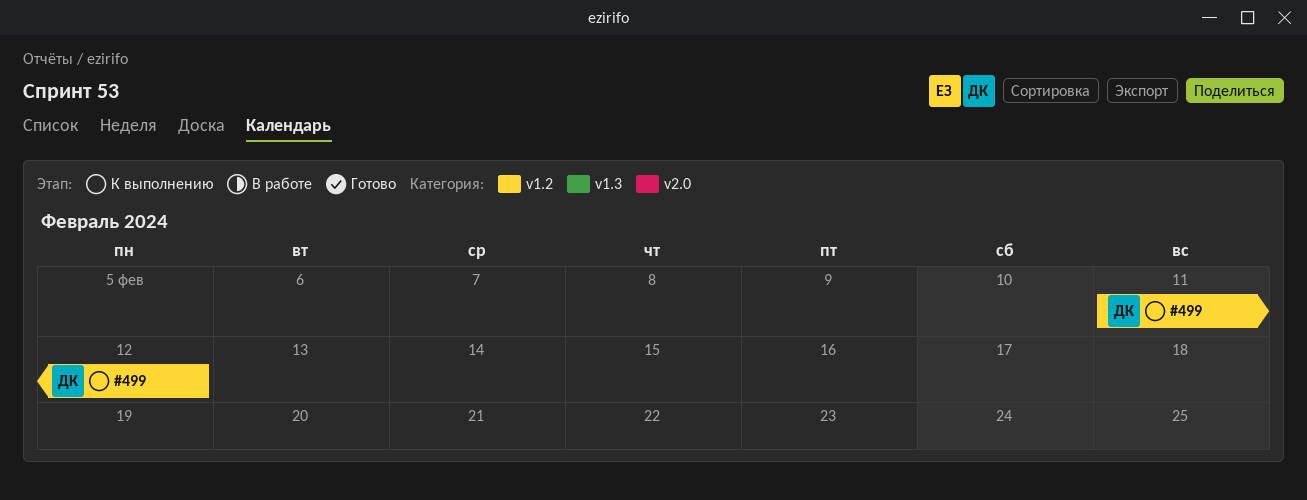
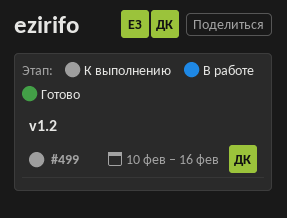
#499, start: Feb 11 -> Feb 10
#499, due: Feb 12 -> Feb 16

